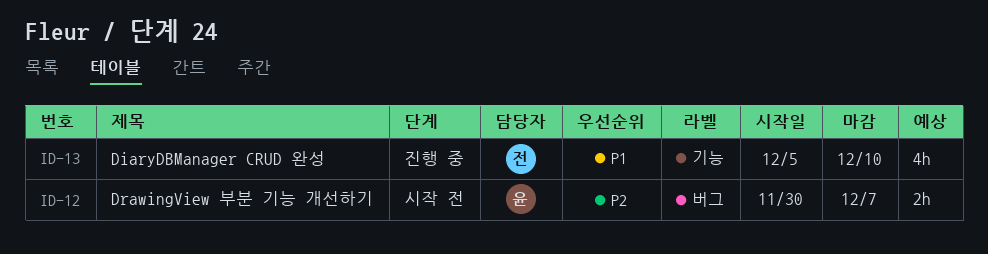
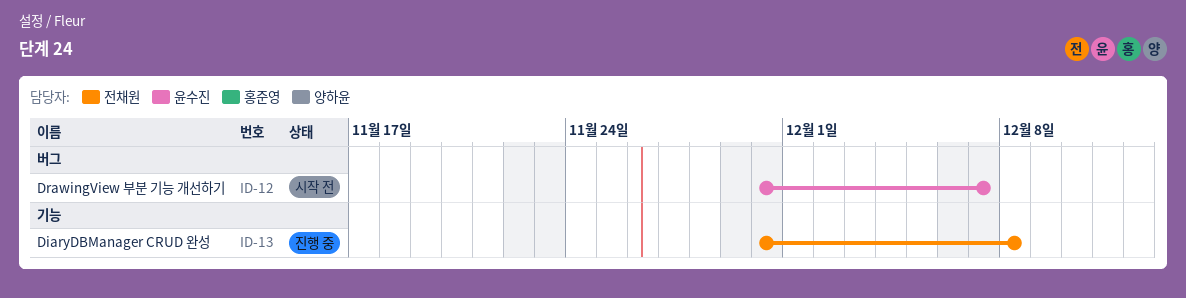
ID-13, start: Dec 5 -> Nov 30
ID-13, due: Dec 10 -> Dec 8

